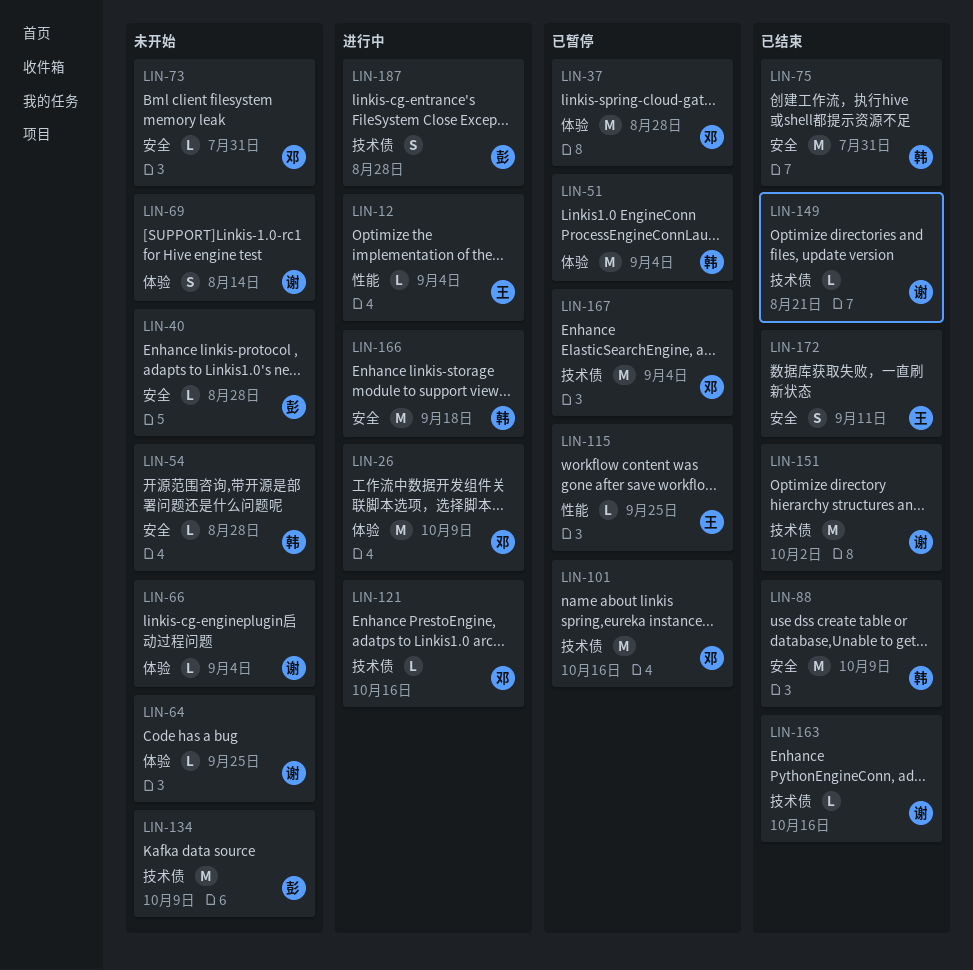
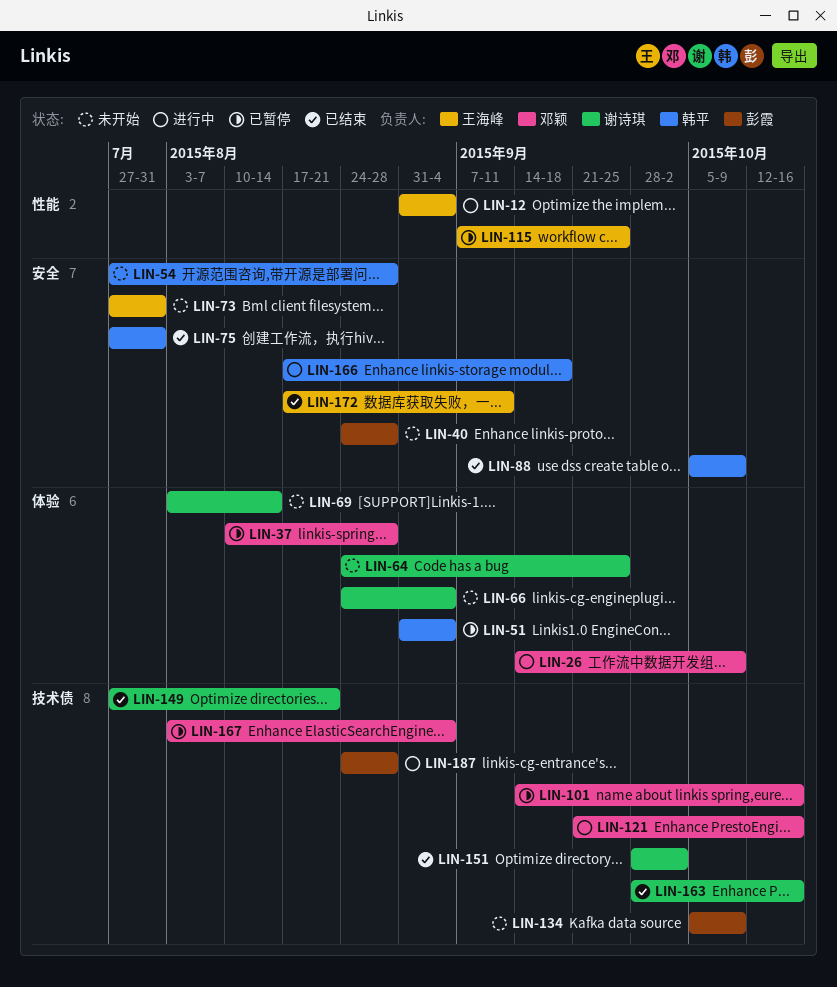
LIN-73, owner: 邓颖 -> 王海峰

